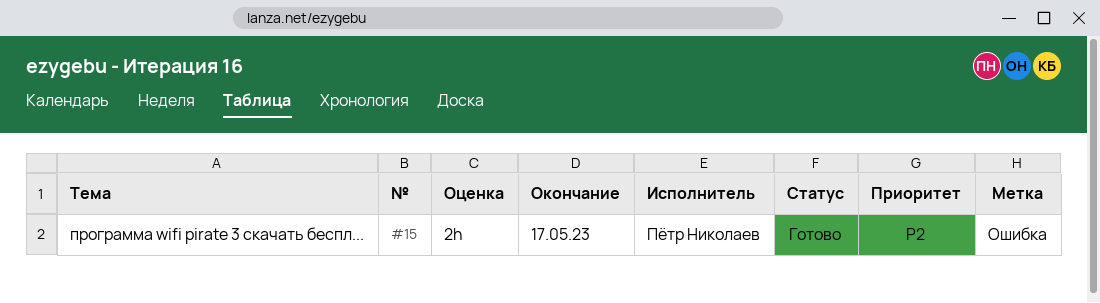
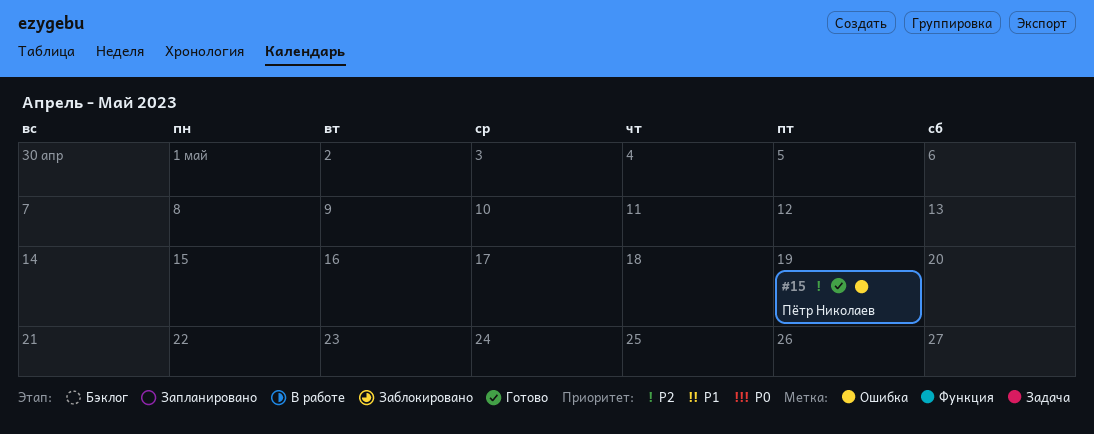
#15, due: May 17 -> May 19

